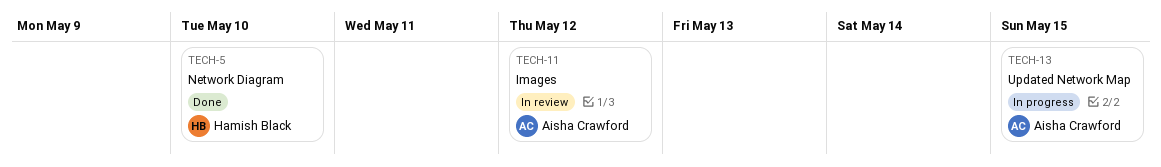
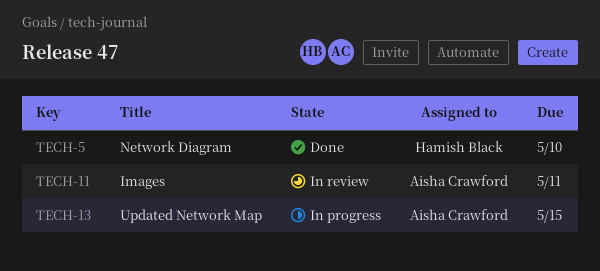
TECH-11, due: May 12 -> May 11

